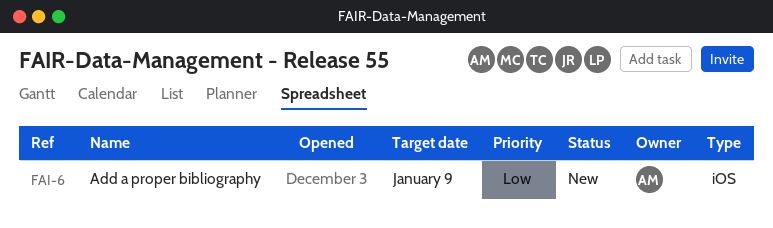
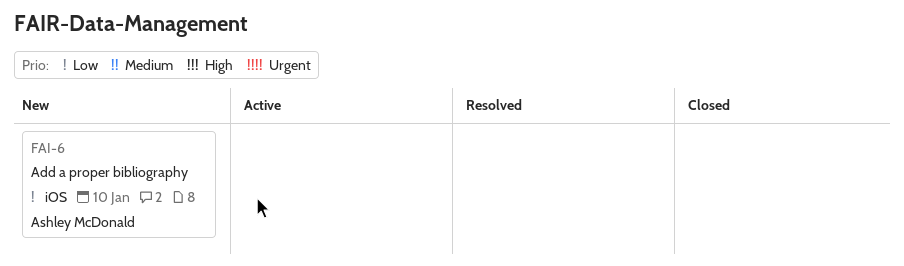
FAI-6, due: Jan 9 -> Jan 10

